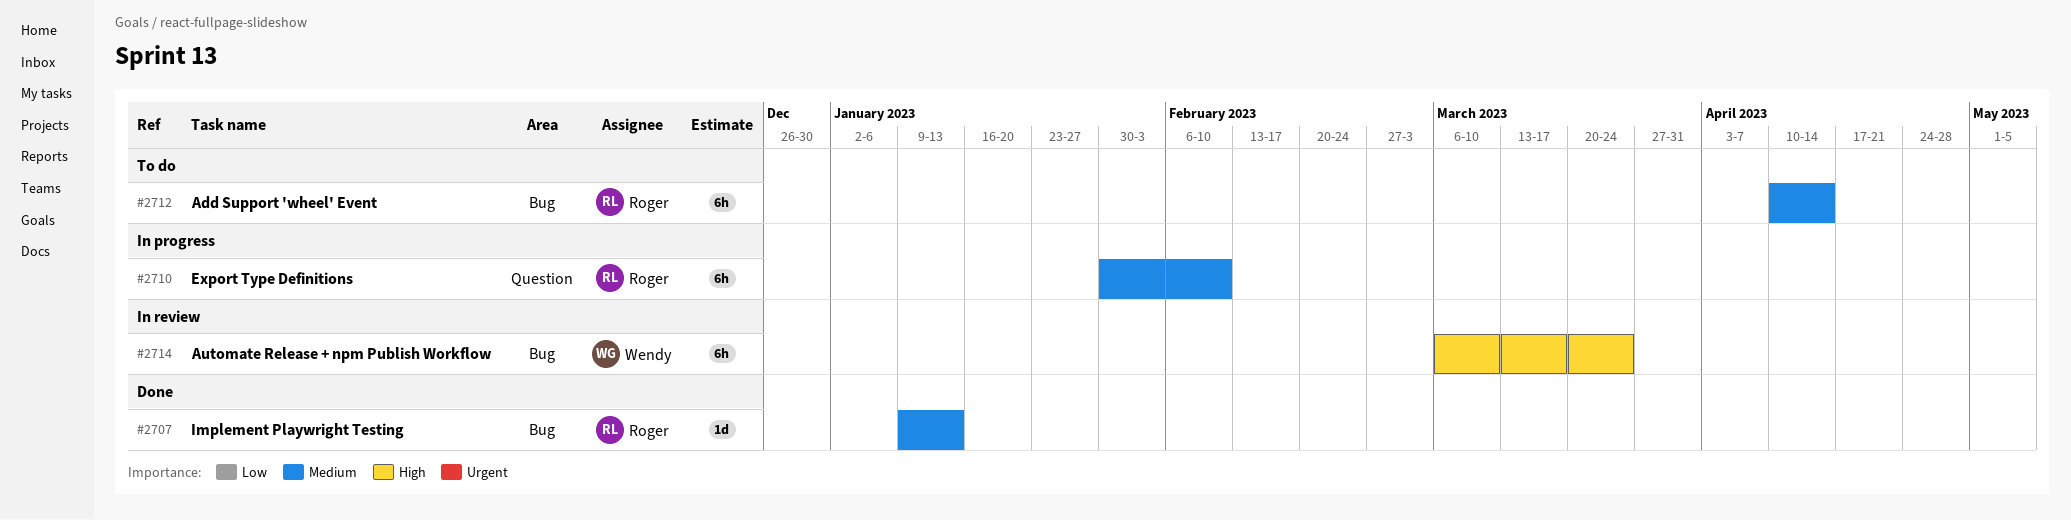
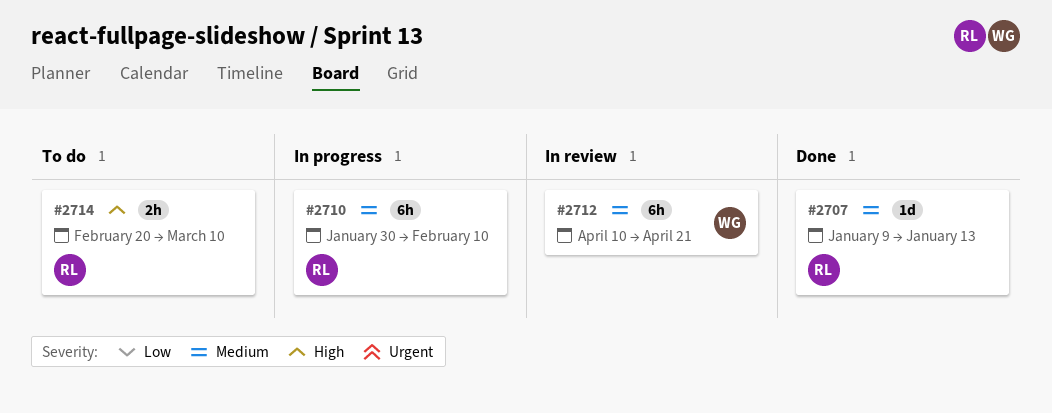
#2712, status: To do -> In review
#2712, owner: Roger -> Wendy
#2712, due: Apr 14 -> Apr 21
#2714, status: In review -> To do
#2714, owner: Wendy -> Roger
#2714, estimate: 6h -> 2h
#2714, start: Mar 6 -> Feb 20
#2714, due: Mar 24 -> Mar 10

